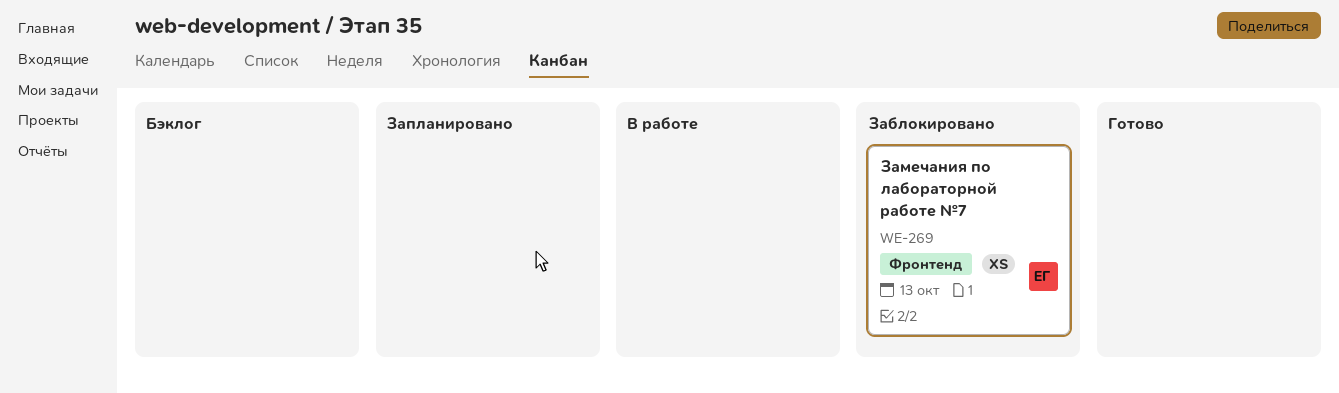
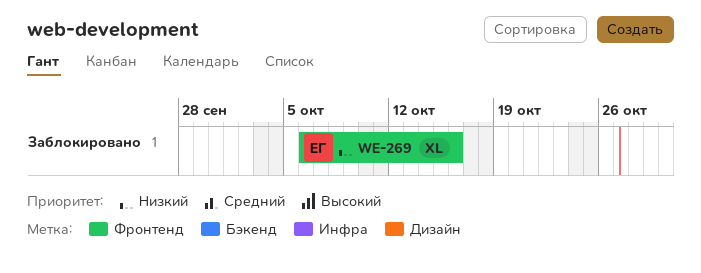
WE-269, estimate: XS -> XL
WE-269, due: Oct 13 -> Oct 16

